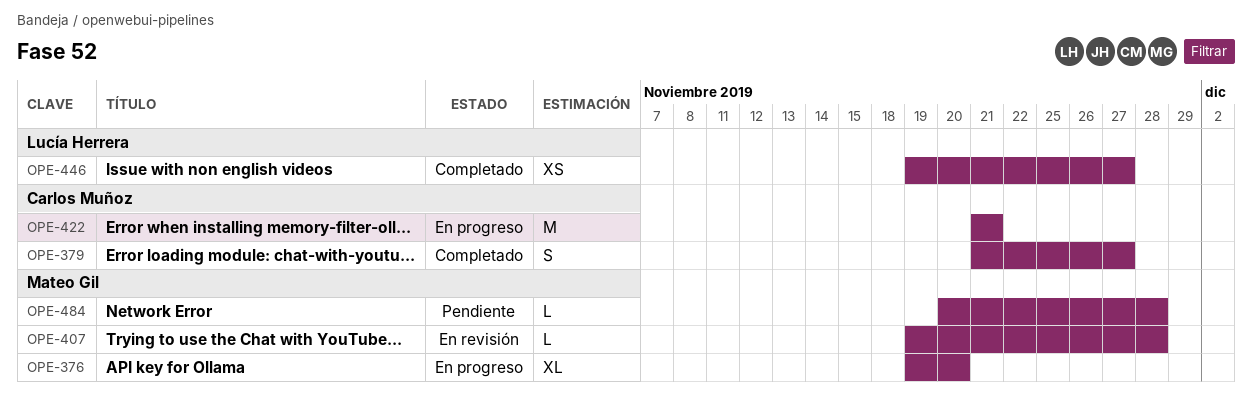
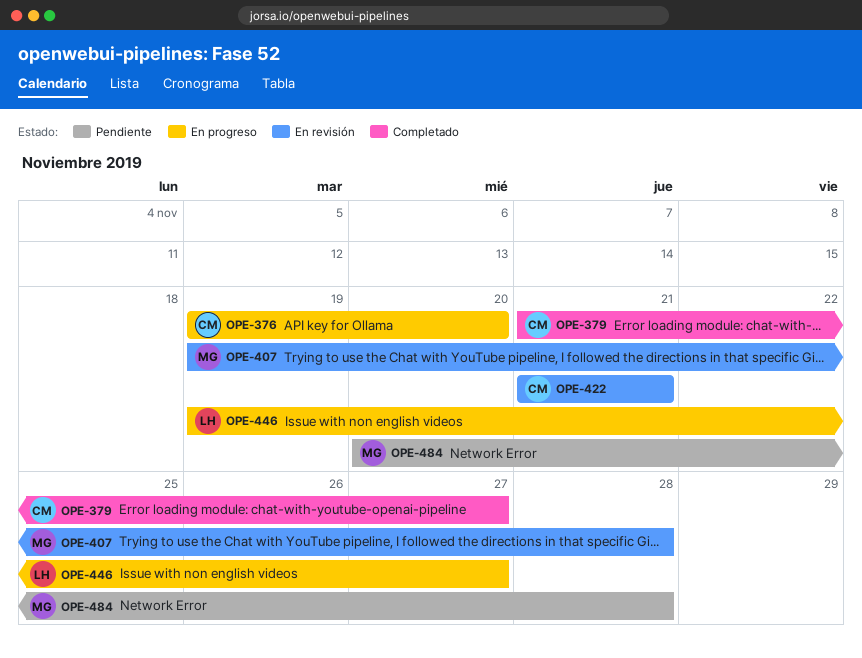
OPE-376, owner: Mateo Gil -> Carlos Muñoz
OPE-422, status: En progreso -> En revisión
OPE-446, status: Completado -> En progreso

